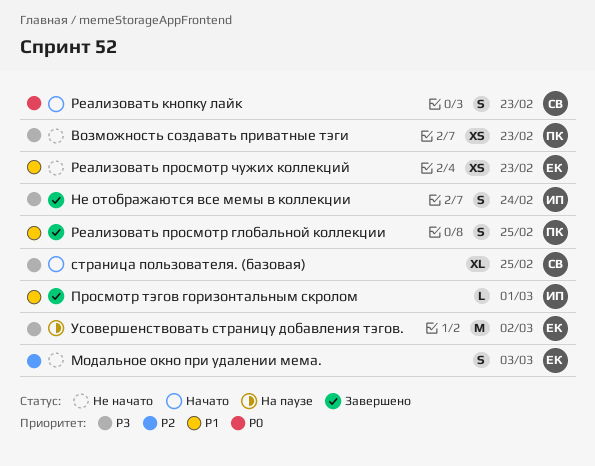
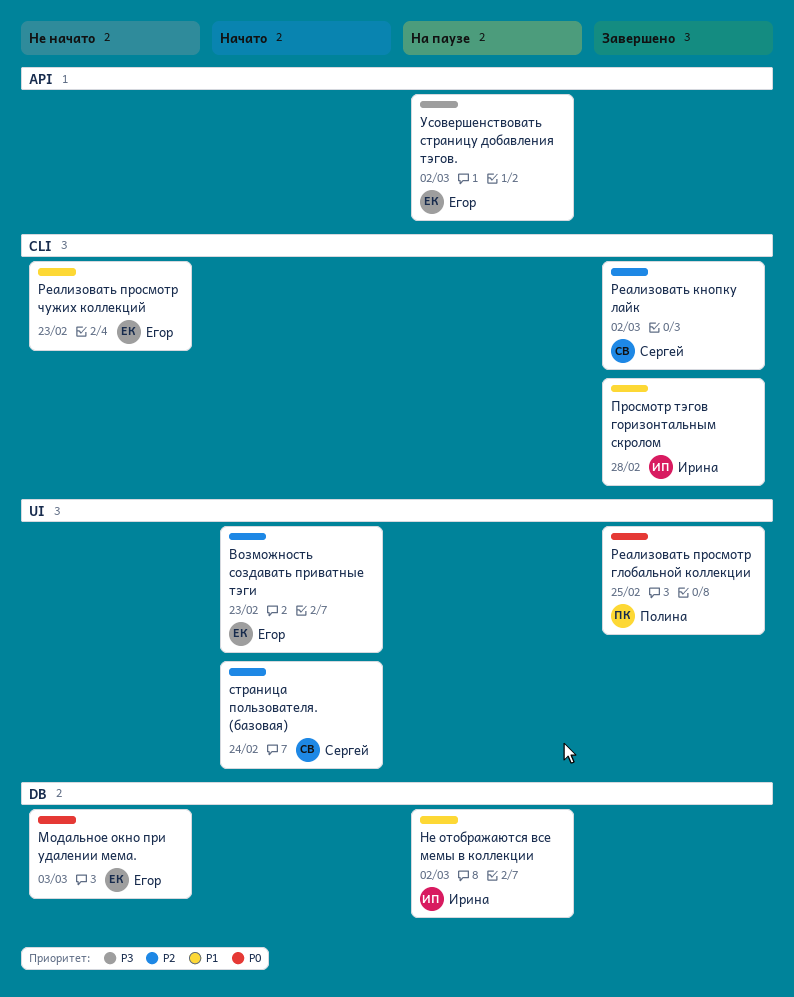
Возможность создавать приватные тэги, status: Не начато -> Начато
Возможность создавать приватные тэги, owner: Полина -> Егор
Возможность создавать приватные тэги, priority: P3 -> P2
Модальное окно при удалении мема., priority: P2 -> P0
Не отображаются все мемы в коллекции, status: Завершено -> На паузе
Не отображаются все мемы в коллекции, priority: P3 -> P1
Не отображаются все мемы в коллекции, due: Feb 24 -> Mar 2
Просмотр тэгов горизонтальным скролом, due: Mar 1 -> Feb 28
Реализовать кнопку лайк, status: Начато -> Завершено
Реализовать кнопку лайк, priority: P0 -> P2
Реализовать кнопку лайк, due: Feb 23 -> Mar 2
Реализовать просмотр глобальной коллекции, priority: P1 -> P0
страница пользователя. (базовая), priority: P3 -> P2
страница пользователя. (базовая), due: Feb 25 -> Feb 24

